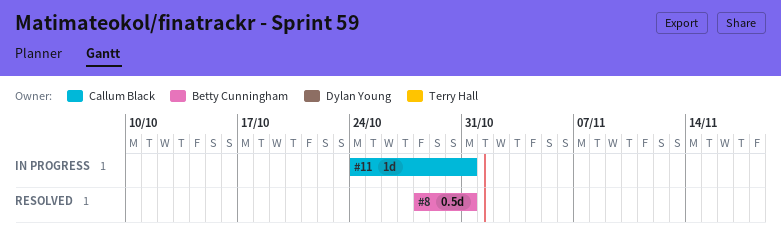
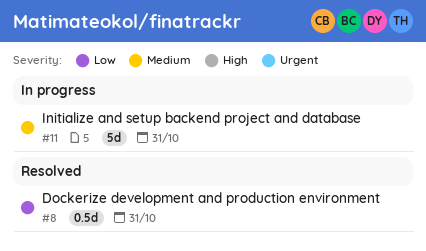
#11, estimate: 1d -> 5d

